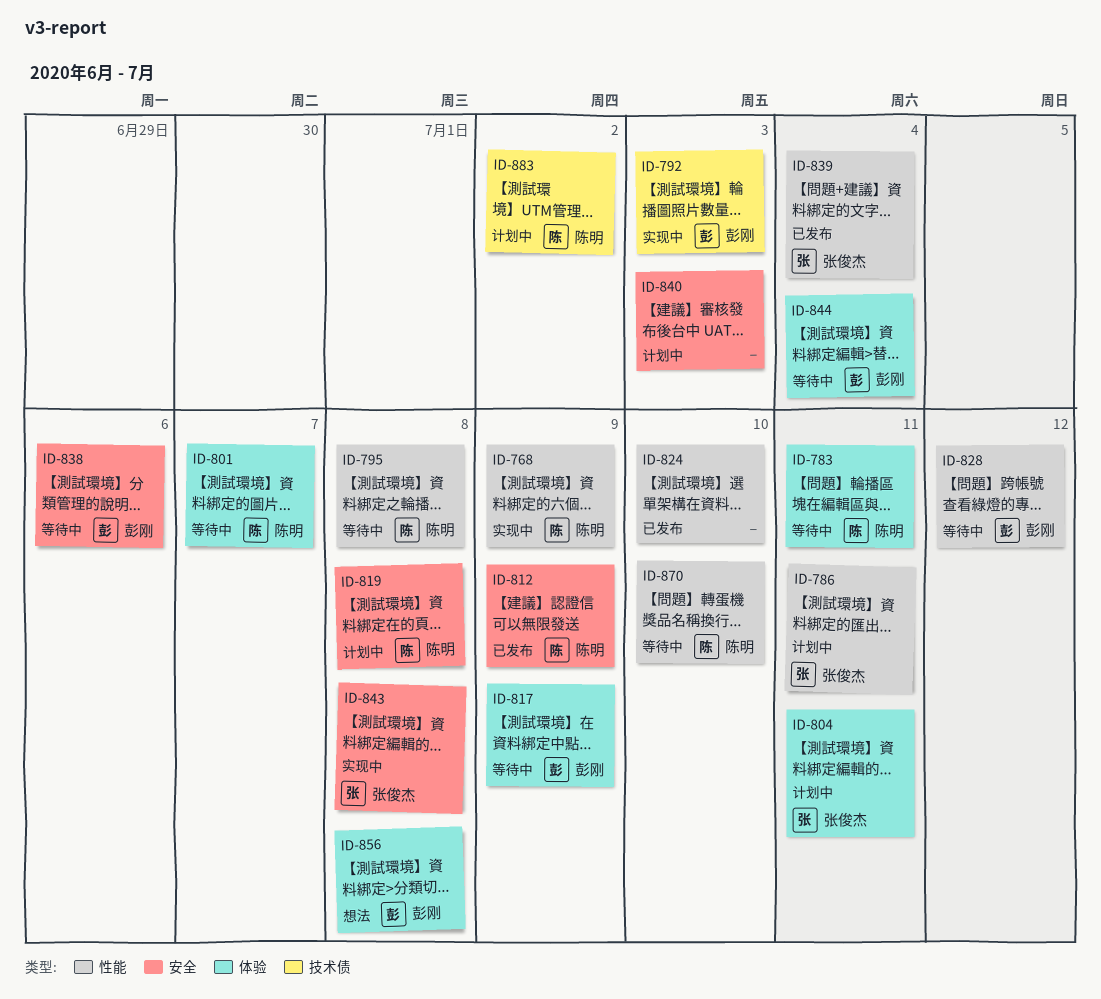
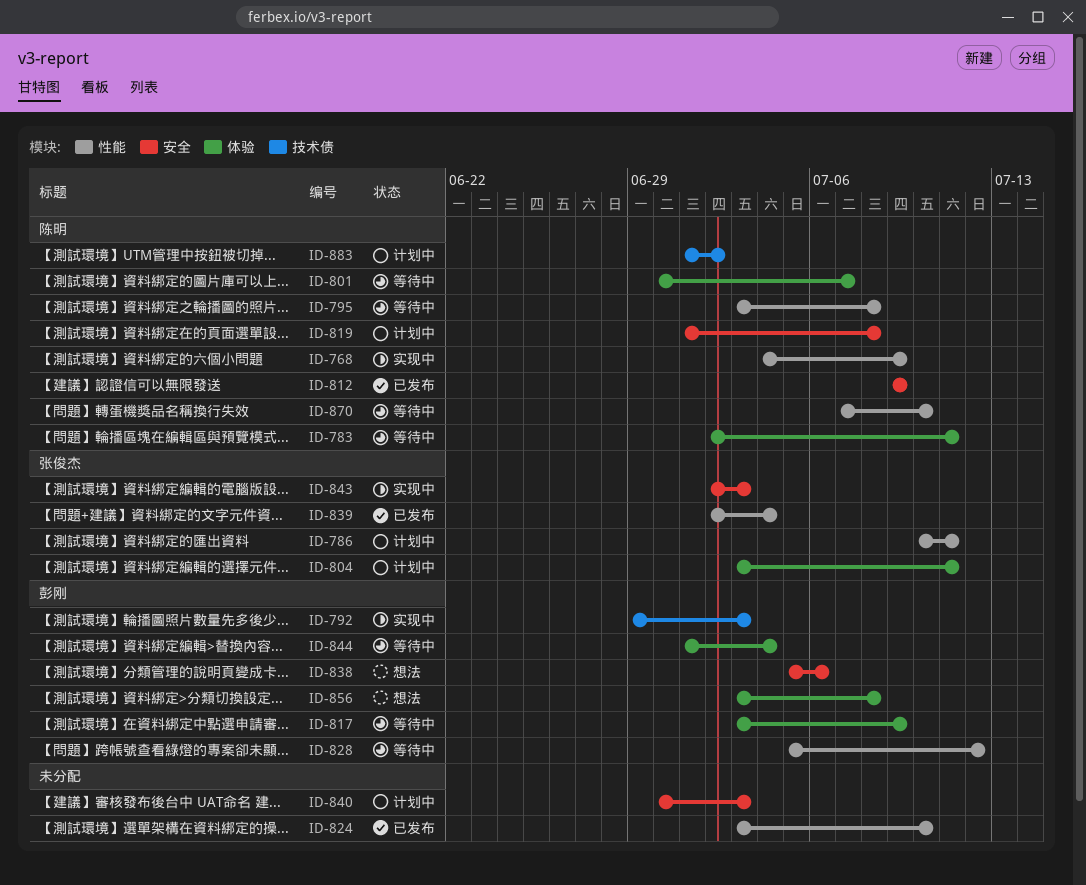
ID-838, status: 等待中 -> 想法
ID-843, due: Jul 8 -> Jul 3

